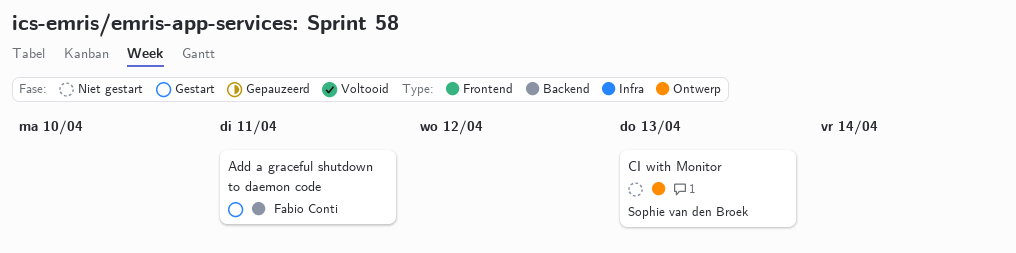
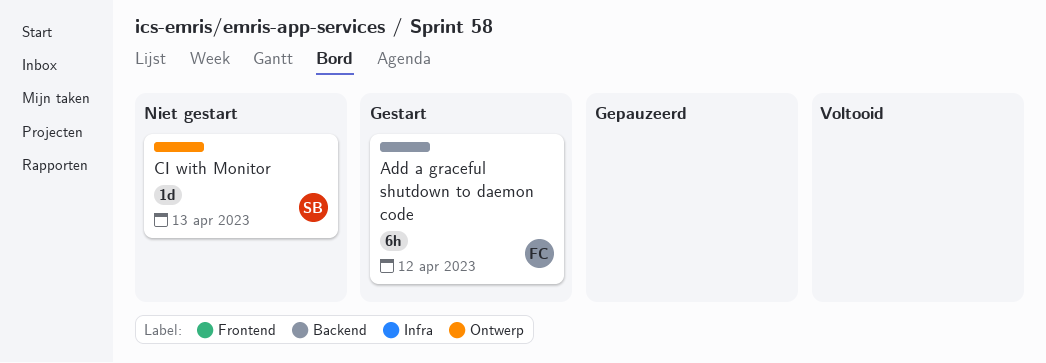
Add a graceful shutdown to daemon code, due: Apr 11 -> Apr 12

